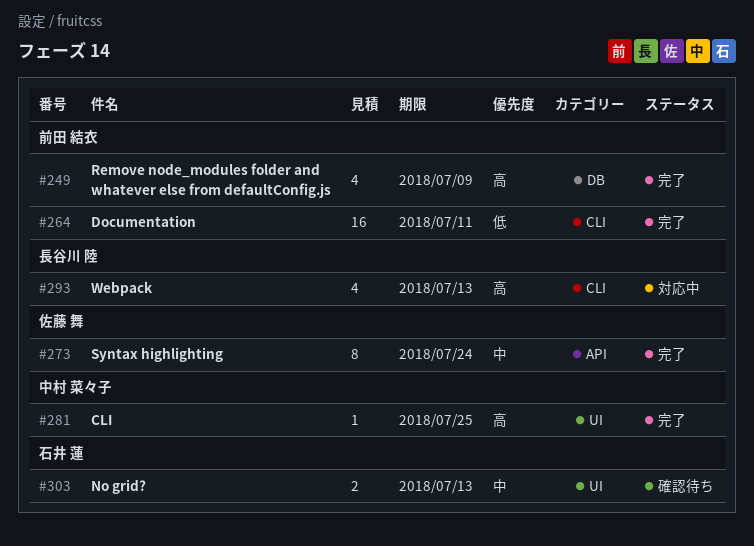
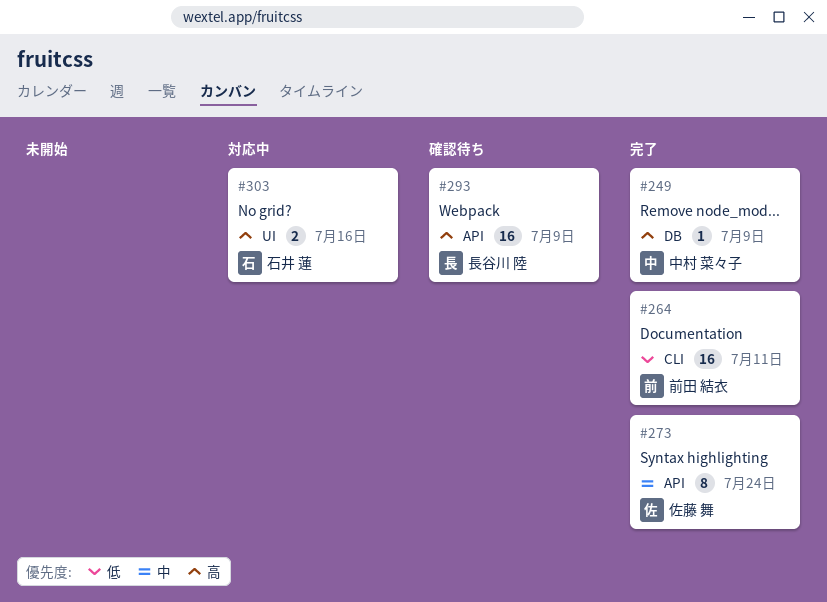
#249, owner: 前田 結衣 -> 中村 菜々子
#249, estimate: 4 -> 1
#281: present -> none
#293, status: 対応中 -> 確認待ち
#293, label: CLI -> API
#293, estimate: 4 -> 16
#293, due: Jul 13 -> Jul 9
#303, status: 確認待ち -> 対応中
#303, priority: 中 -> 高
#303, due: Jul 13 -> Jul 16

